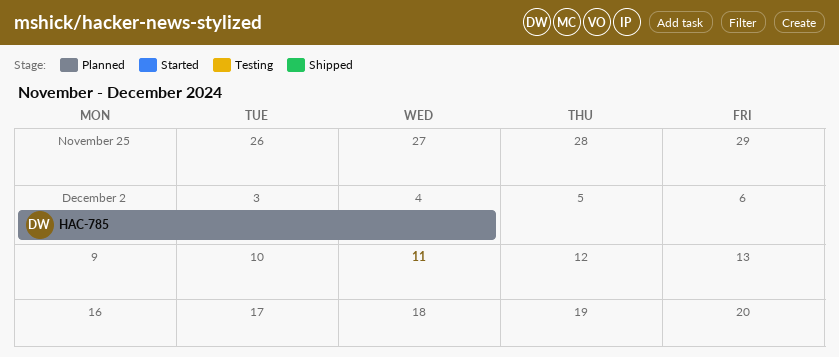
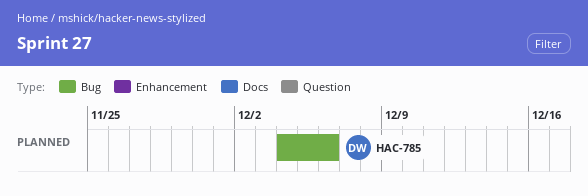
HAC-785, start: Dec 2 -> Dec 4
HAC-785, due: Dec 4 -> Dec 6

